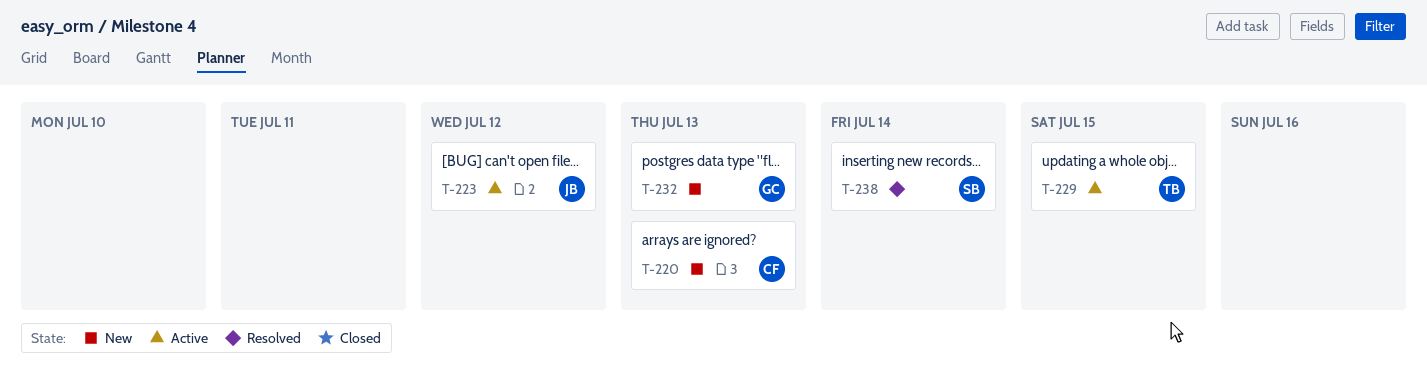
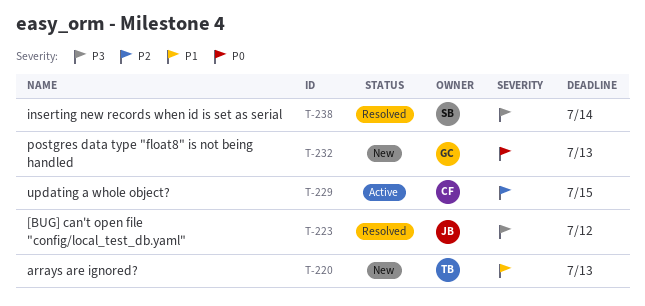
T-220, owner: CF -> TB
T-223, status: Active -> Resolved
T-229, owner: TB -> CF

